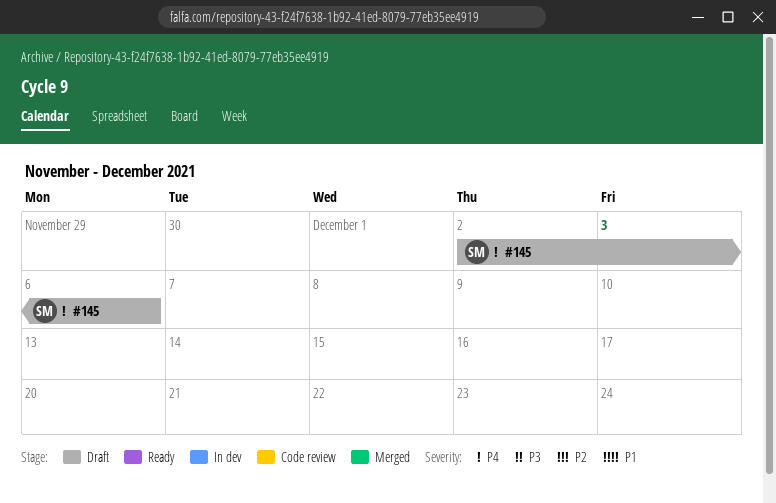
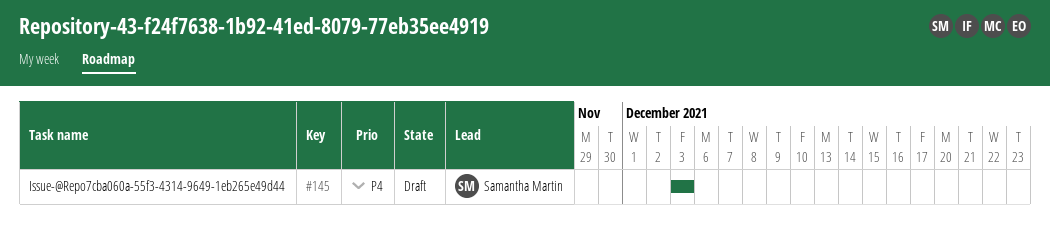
#145, start: Dec 2 -> Dec 3
#145, due: Dec 6 -> Dec 3

